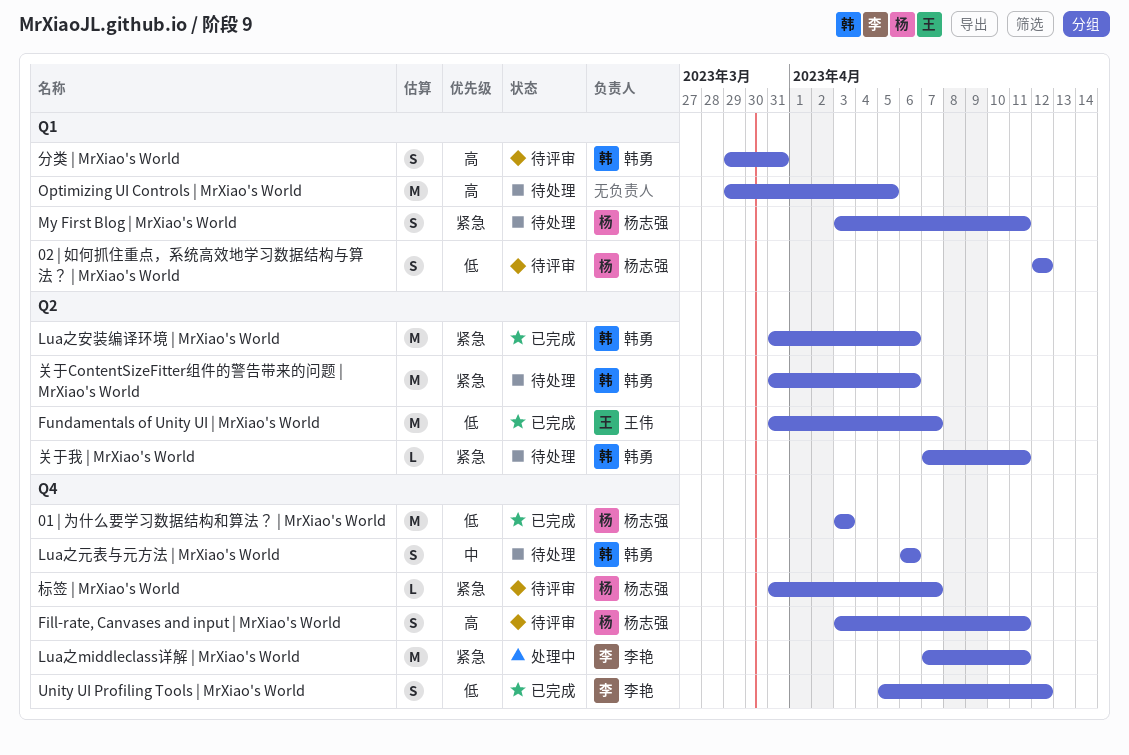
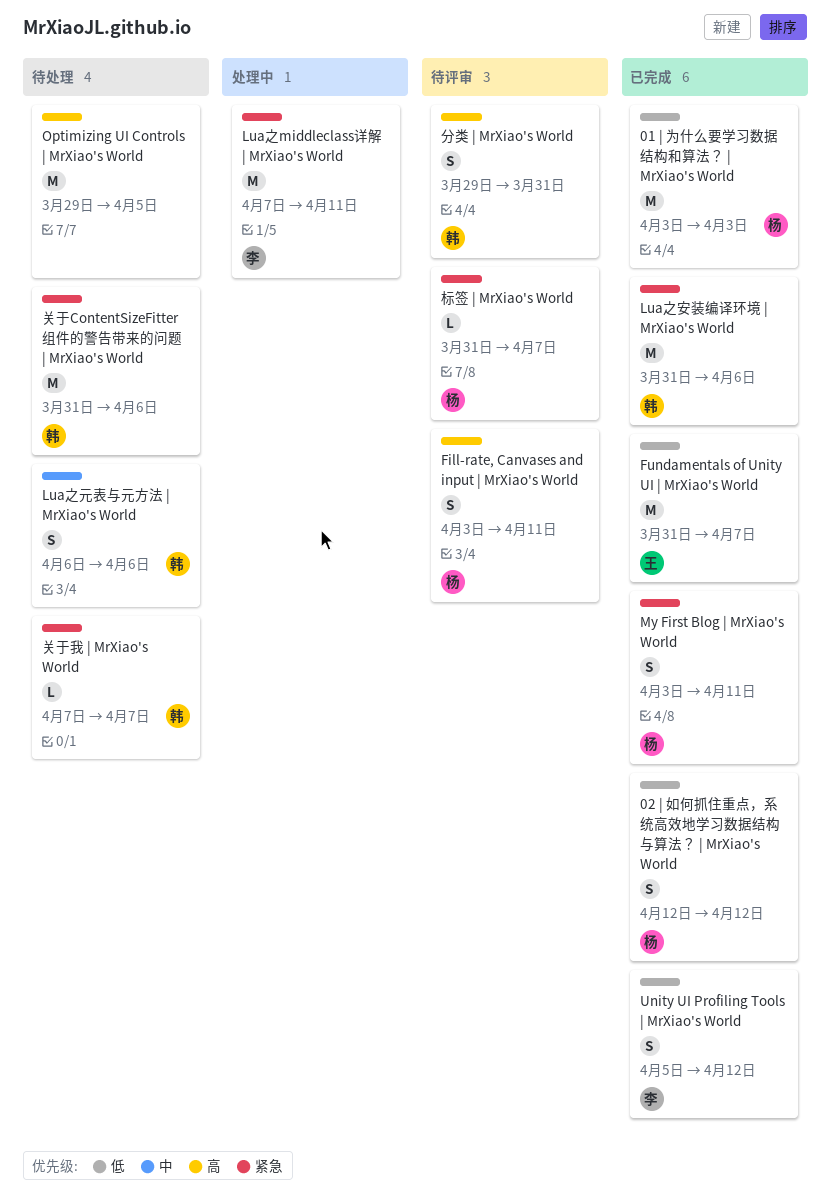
02 | 如何抓住重点，系统高效地学习数据结构与算法？ | MrXiao's World, status: 待评审 -> 已完成
My First Blog | MrXiao's World, status: 待处理 -> 已完成
关于我 | MrXiao's World, due: Apr 11 -> Apr 7

